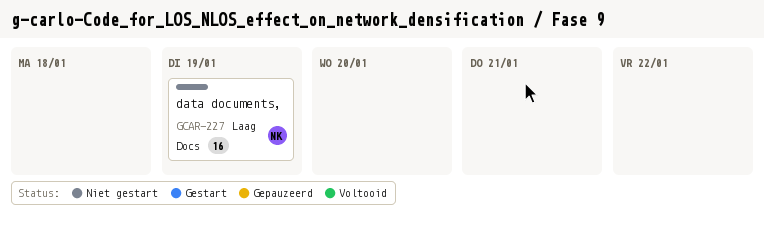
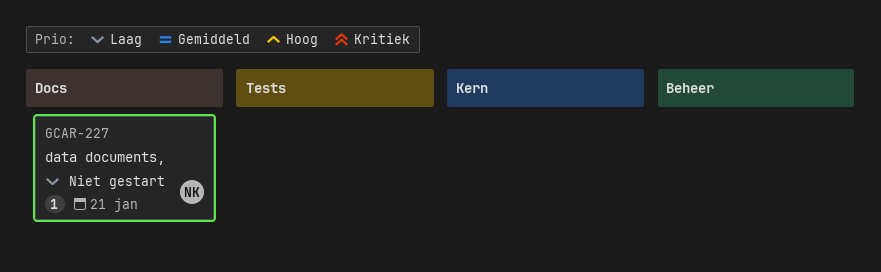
GCAR-227, estimate: 16 -> 1
GCAR-227, due: Jan 19 -> Jan 21

